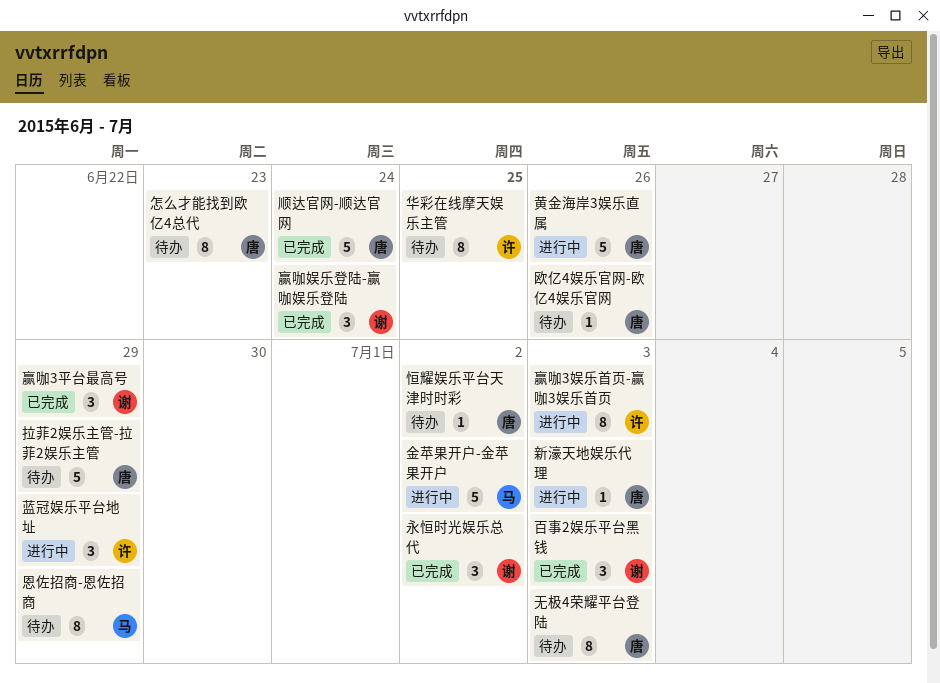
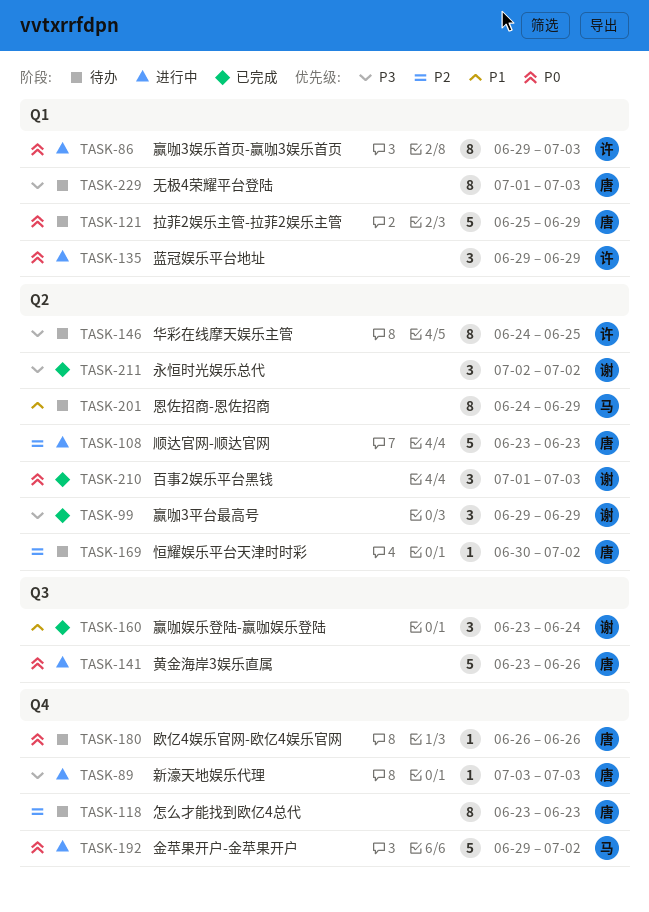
顺达官网-顺达官网, status: 已完成 -> 进行中
顺达官网-顺达官网, due: Jun 24 -> Jun 23

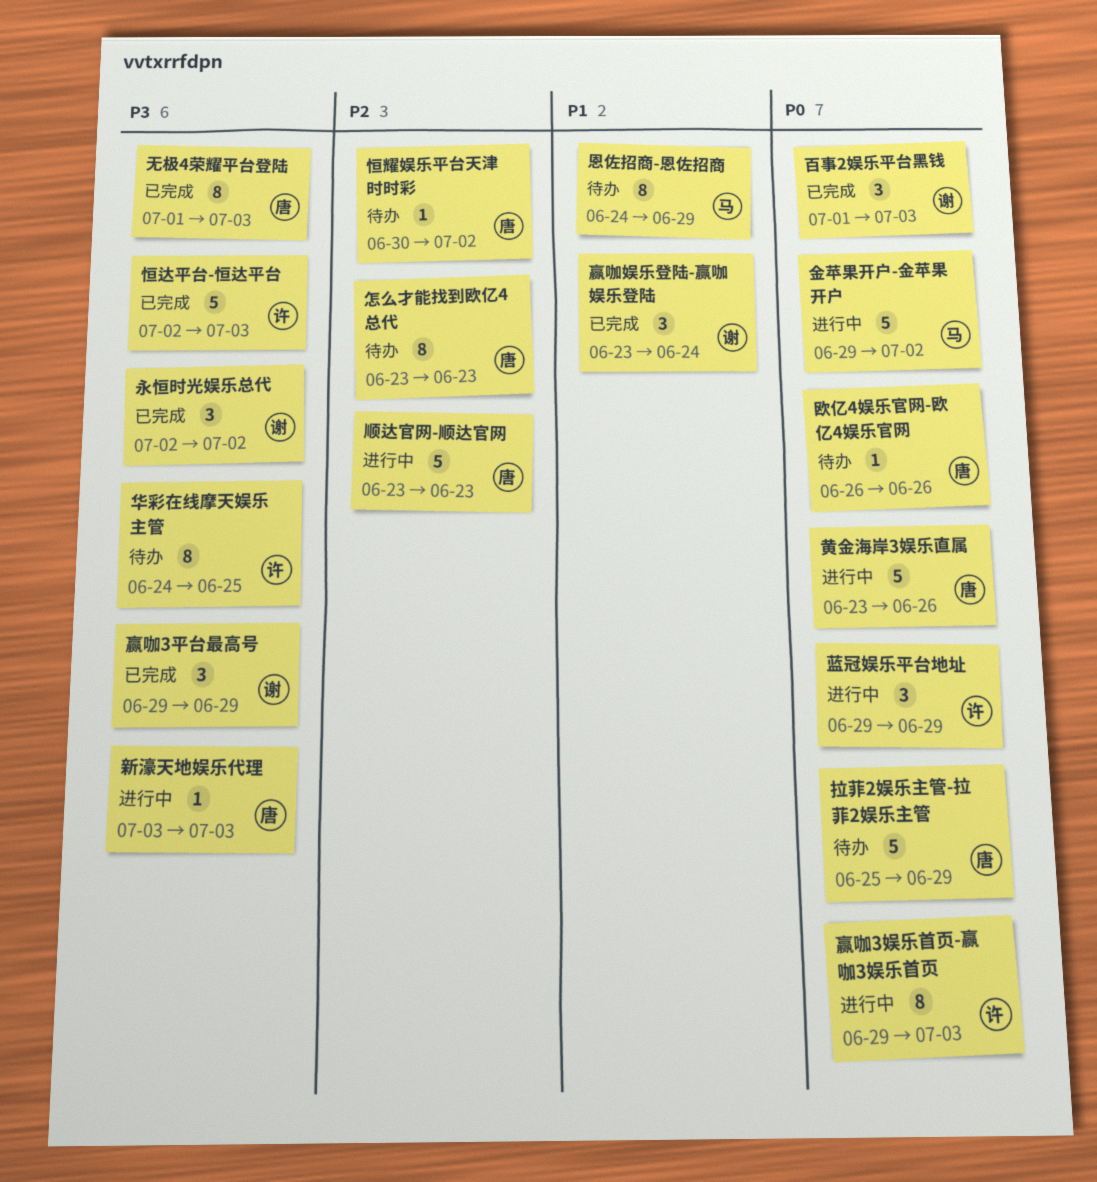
恒达平台-恒达平台: none -> present
无极4荣耀平台登陆, status: 待办 -> 已完成

